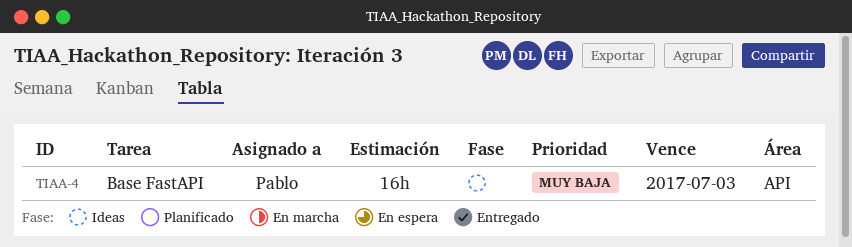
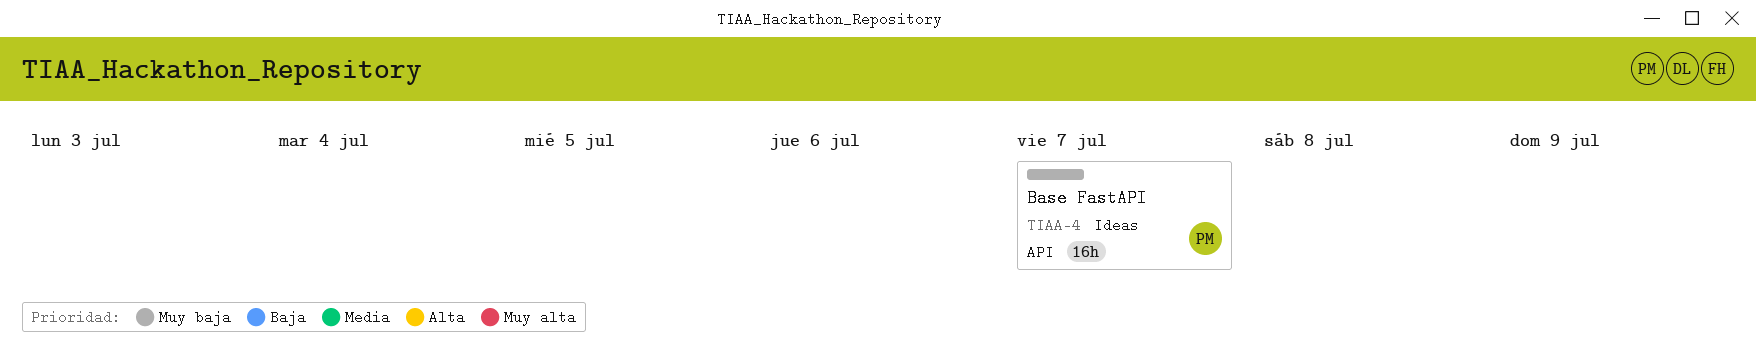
TIAA-4, due: Jul 3 -> Jul 7

